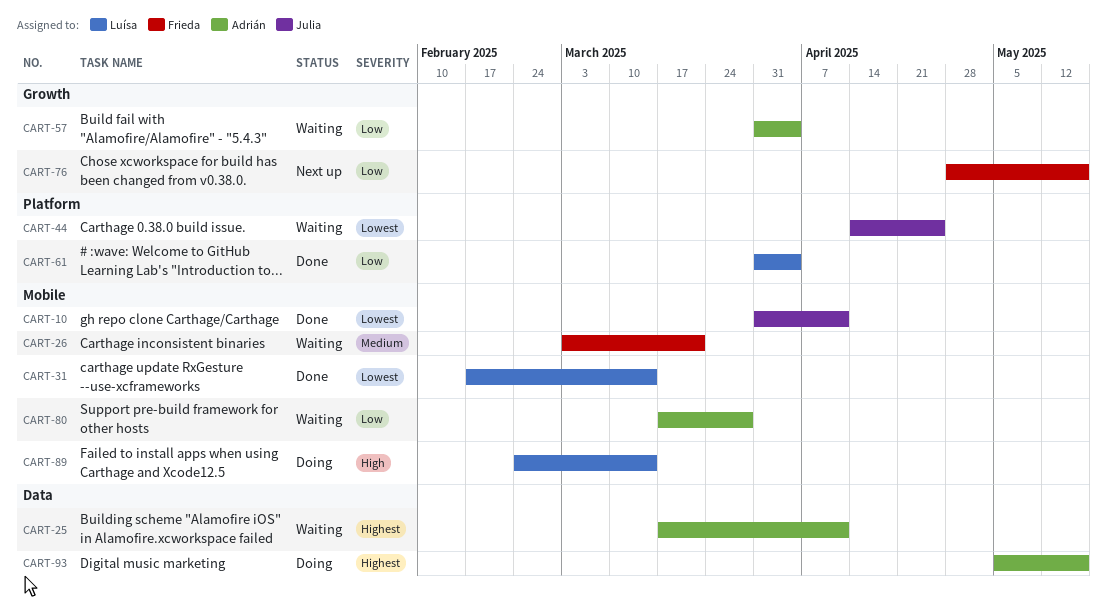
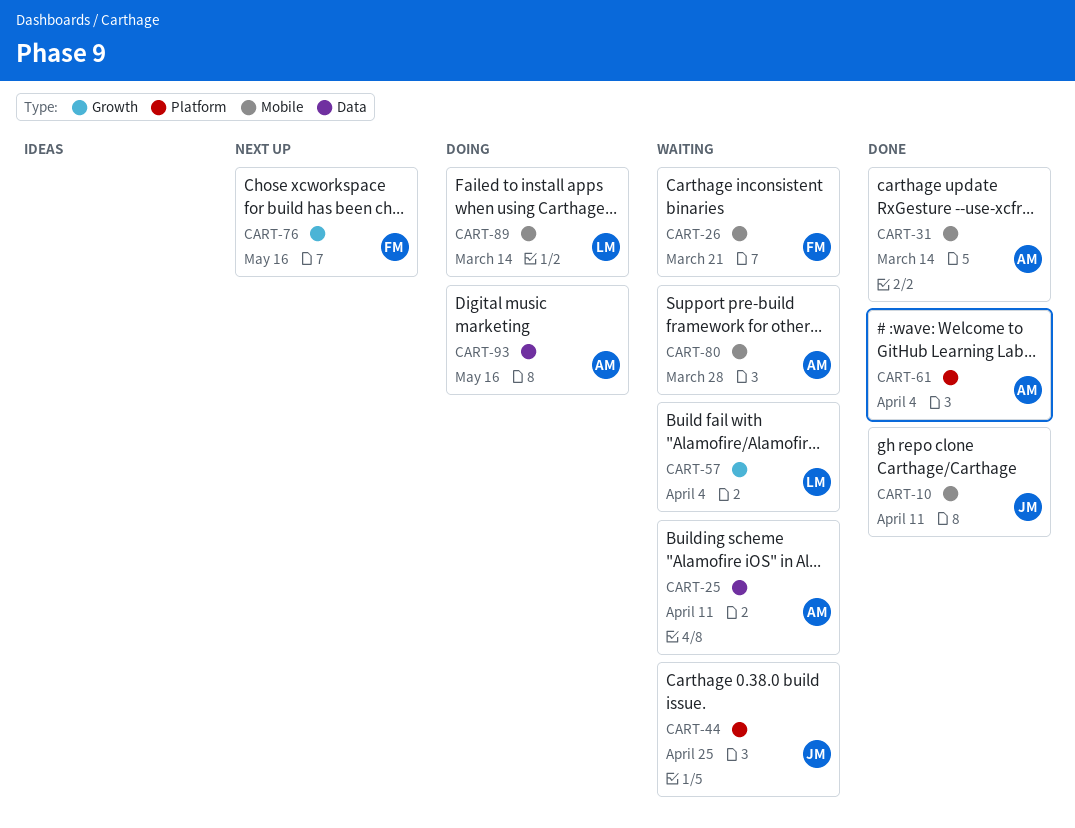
CART-31, owner: Luísa -> Adrián
CART-57, owner: Adrián -> Luísa
CART-61, owner: Luísa -> Adrián

